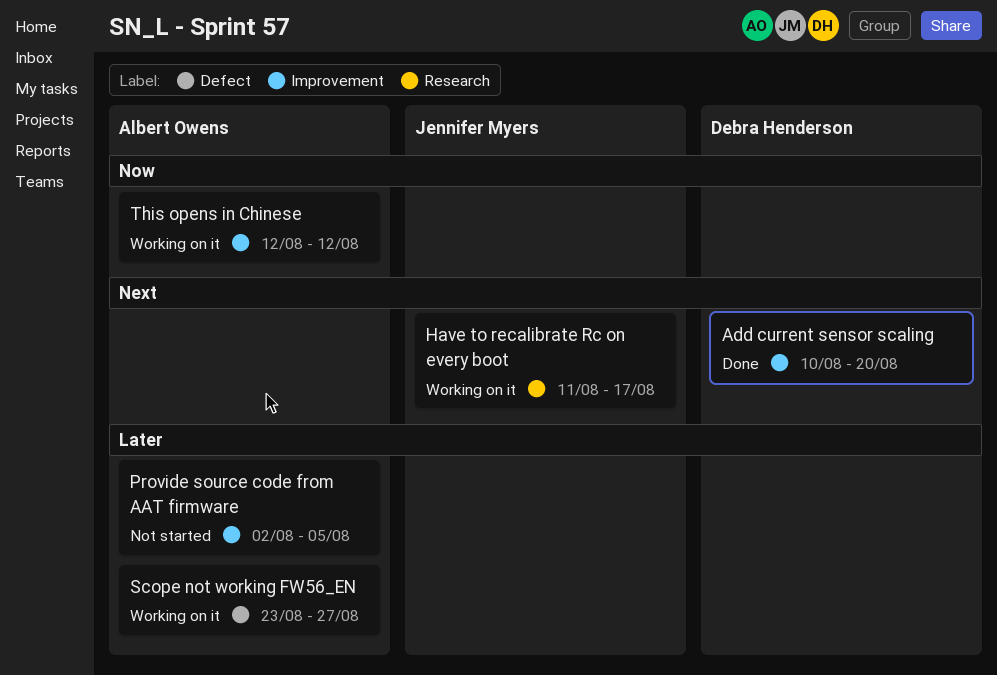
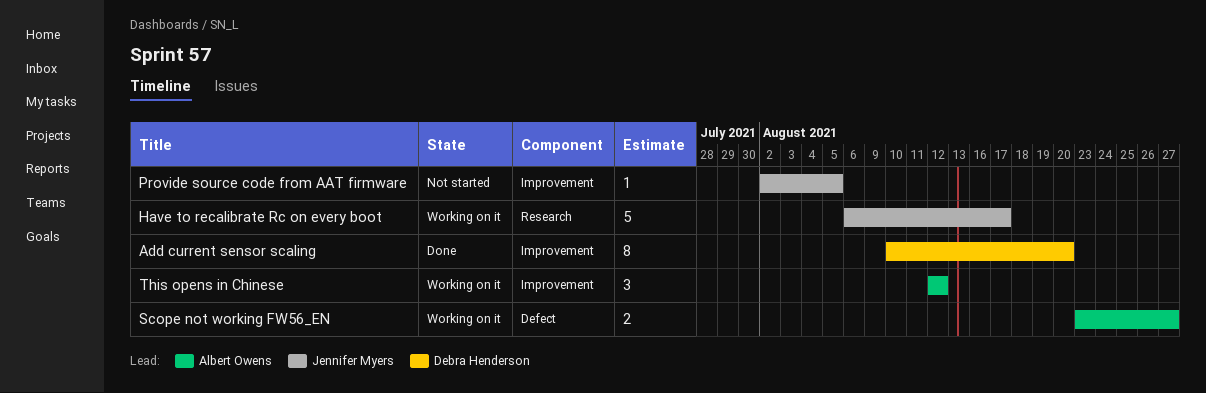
Have to recalibrate Rc on every boot, start: Aug 11 -> Aug 6
Provide source code from AAT firmware, owner: Albert Owens -> Jennifer Myers

